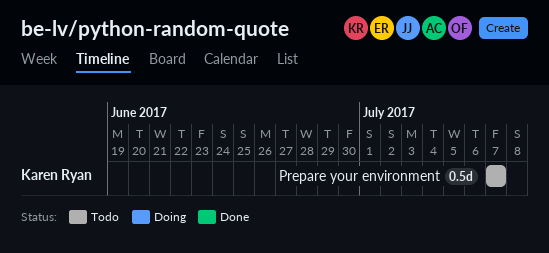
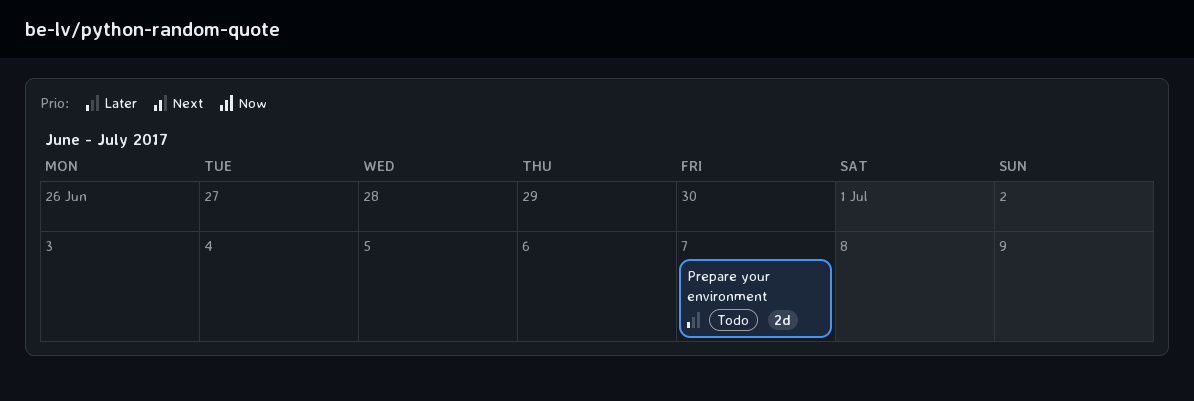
Prepare your environment, estimate: 0.5d -> 2d

